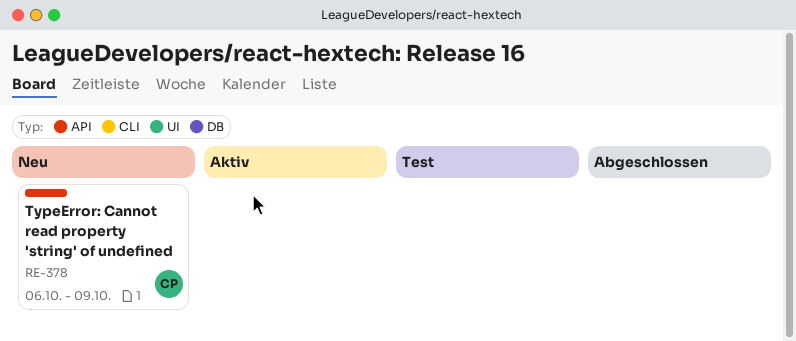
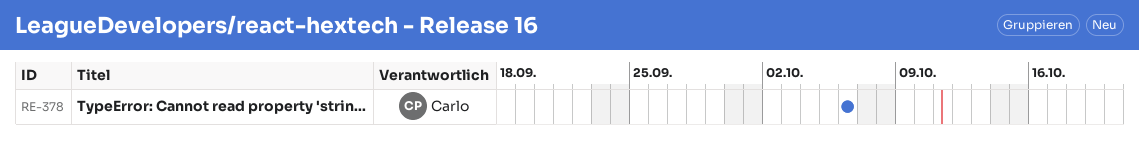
RE-378, due: Oct 9 -> Oct 6

